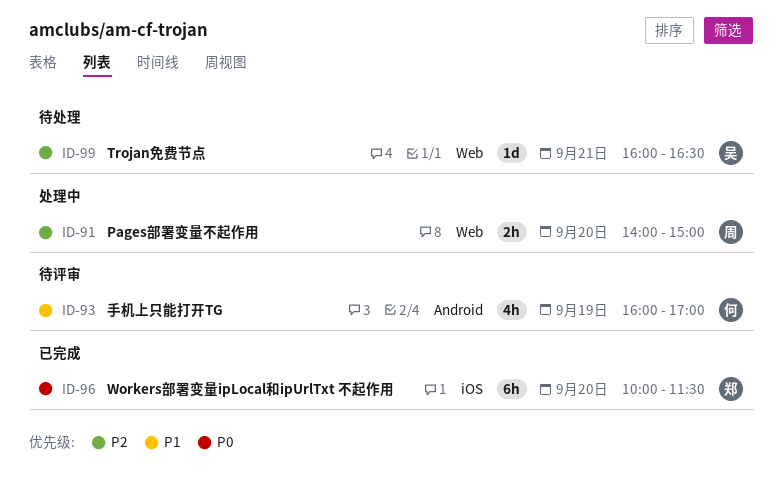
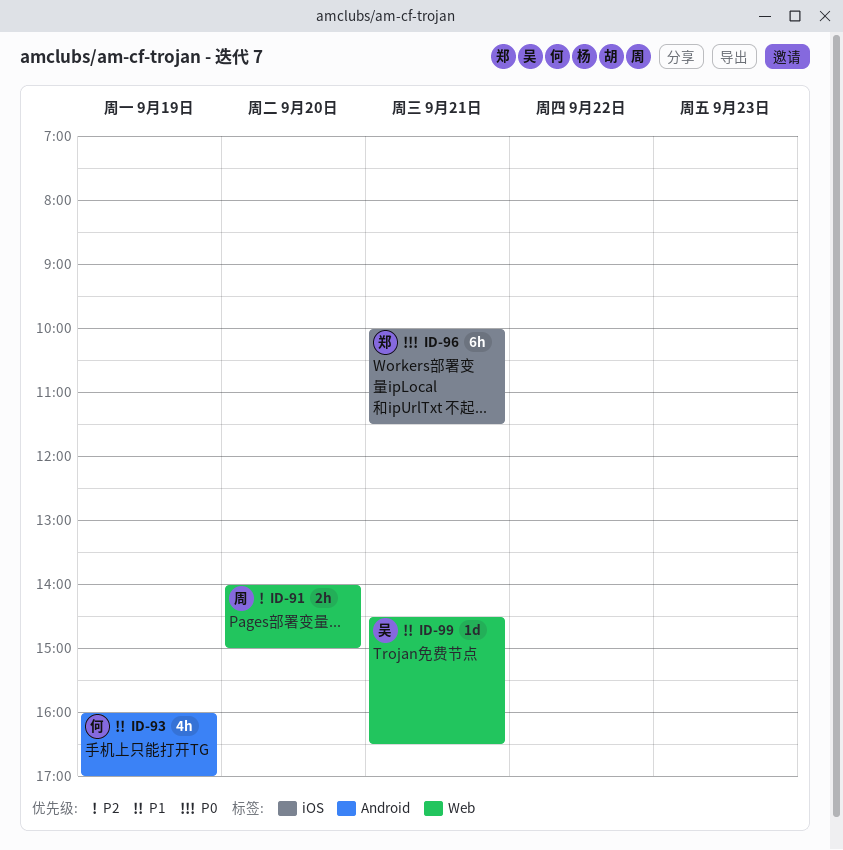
ID-96, day: Sep 20 -> Sep 21
ID-99, priority: P2 -> P1
ID-99, begins: 16:00 -> 14:30

